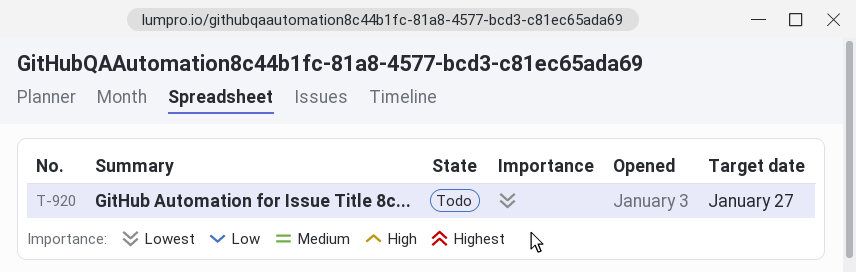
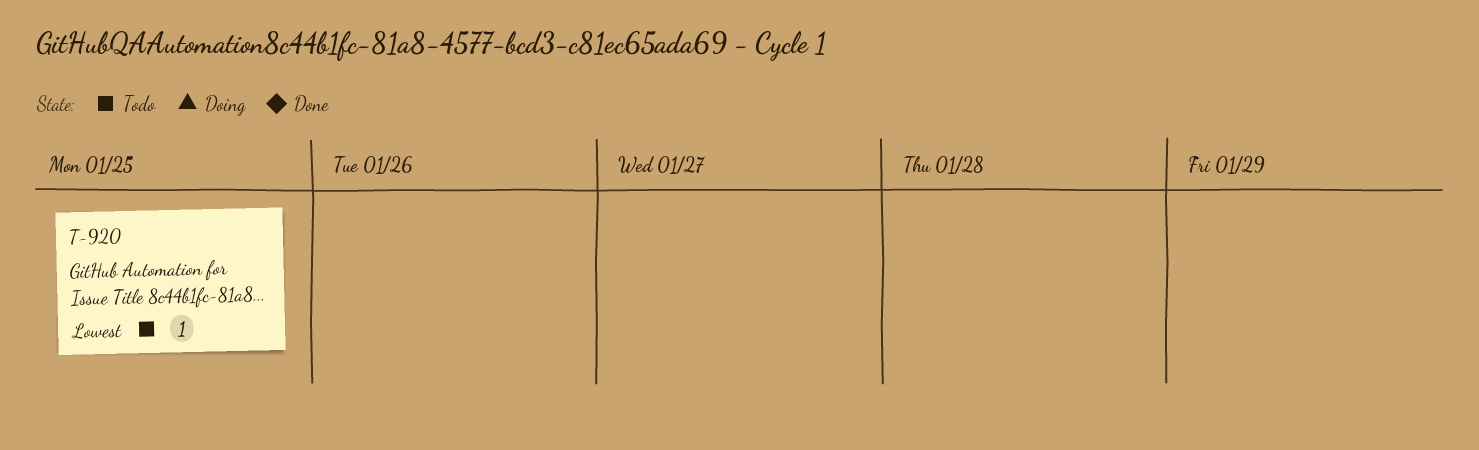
T-920, due: Jan 27 -> Jan 25

